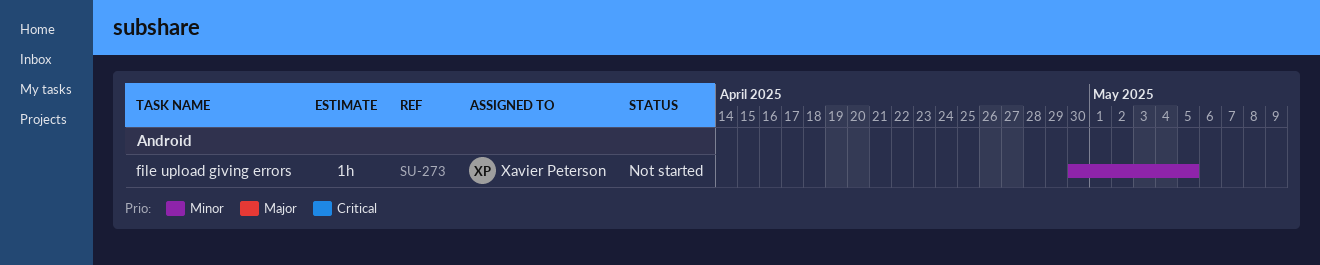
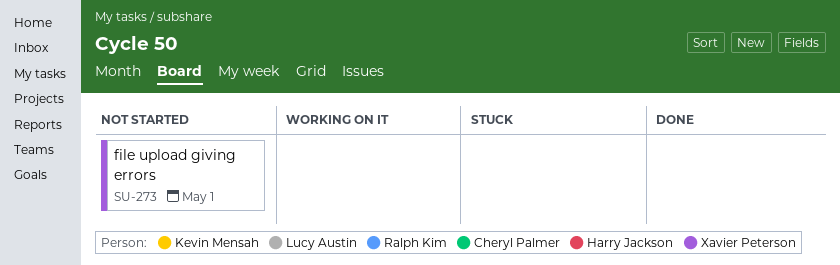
SU-273, due: May 5 -> May 1

